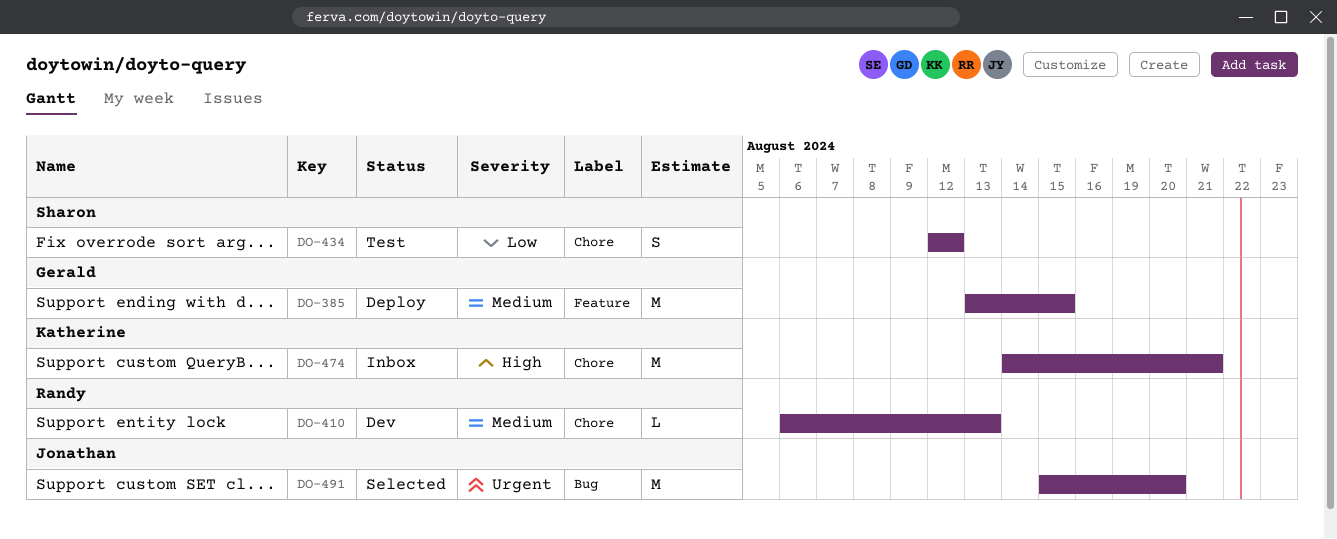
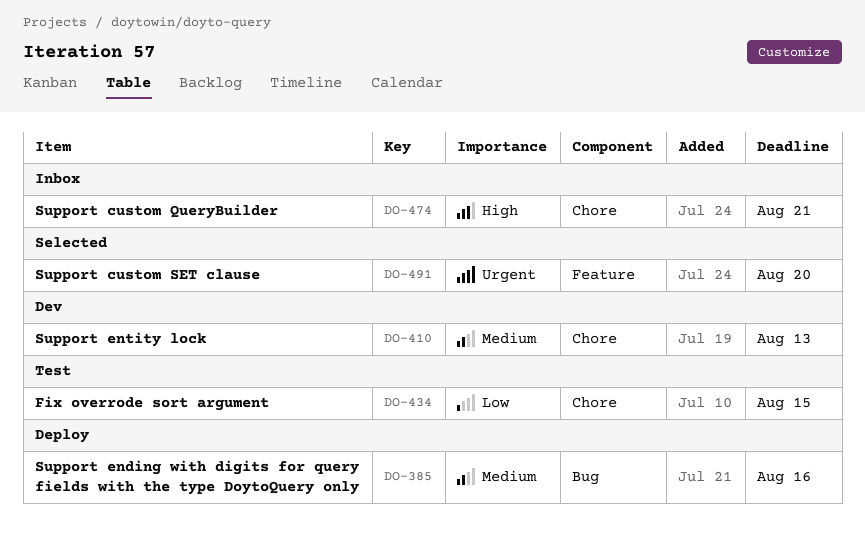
DO-385, label: Feature -> Bug
DO-385, due: Aug 15 -> Aug 16
DO-434, due: Aug 12 -> Aug 15
DO-491, label: Bug -> Feature

